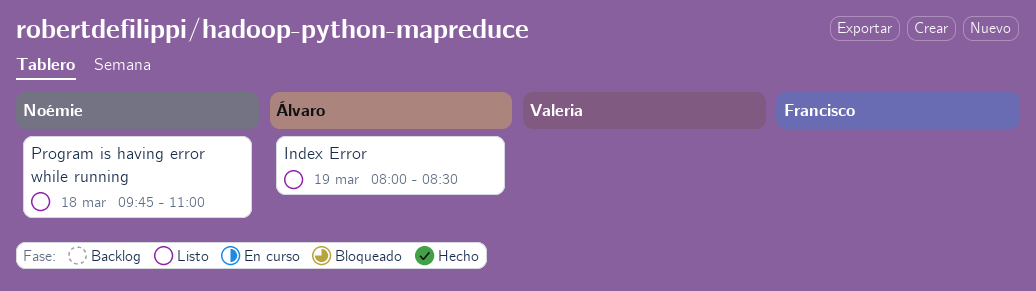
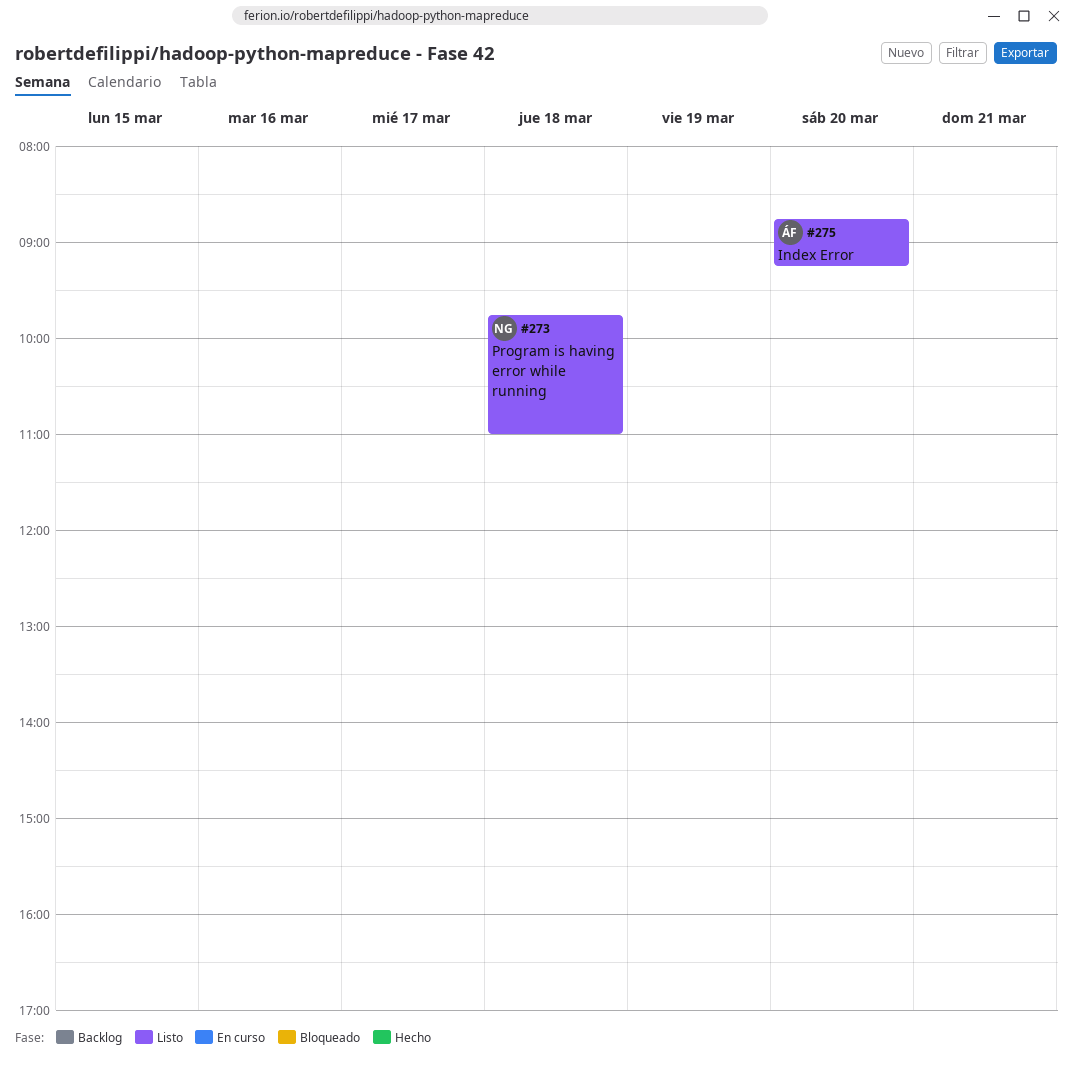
Index Error, day: Mar 19 -> Mar 20
Index Error, begins: 08:00 -> 08:45
Index Error, ends: 08:30 -> 09:15

